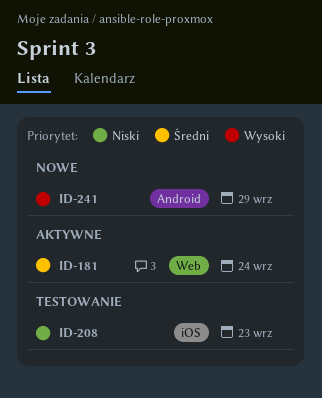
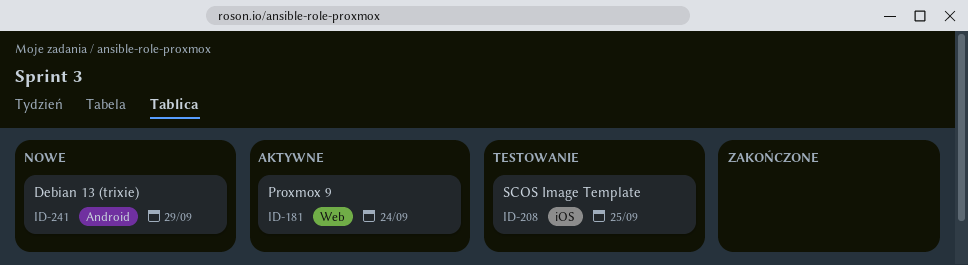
ID-208, due: Sep 23 -> Sep 25

